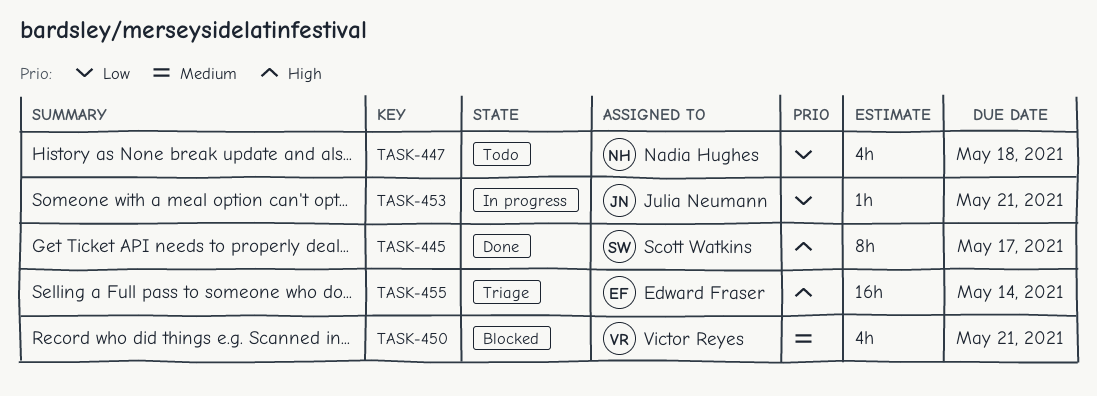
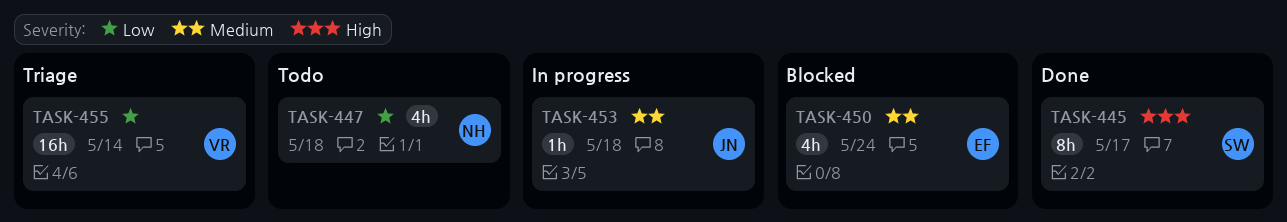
TASK-450, owner: Victor Reyes -> Edward Fraser
TASK-450, due: May 21 -> May 24
TASK-453, priority: Low -> Medium
TASK-453, due: May 21 -> May 18
TASK-455, owner: Edward Fraser -> Victor Reyes
TASK-455, priority: High -> Low

